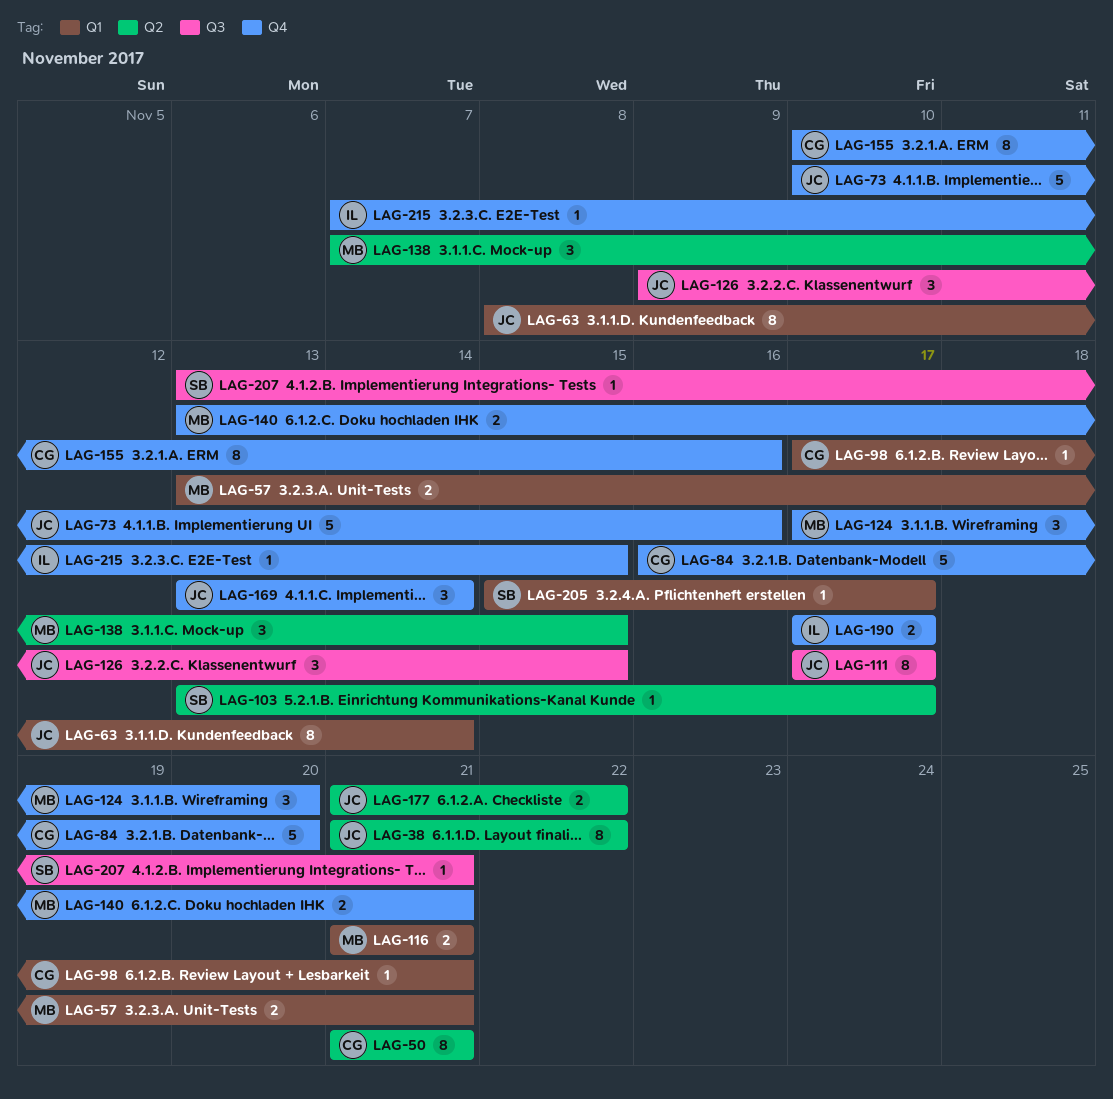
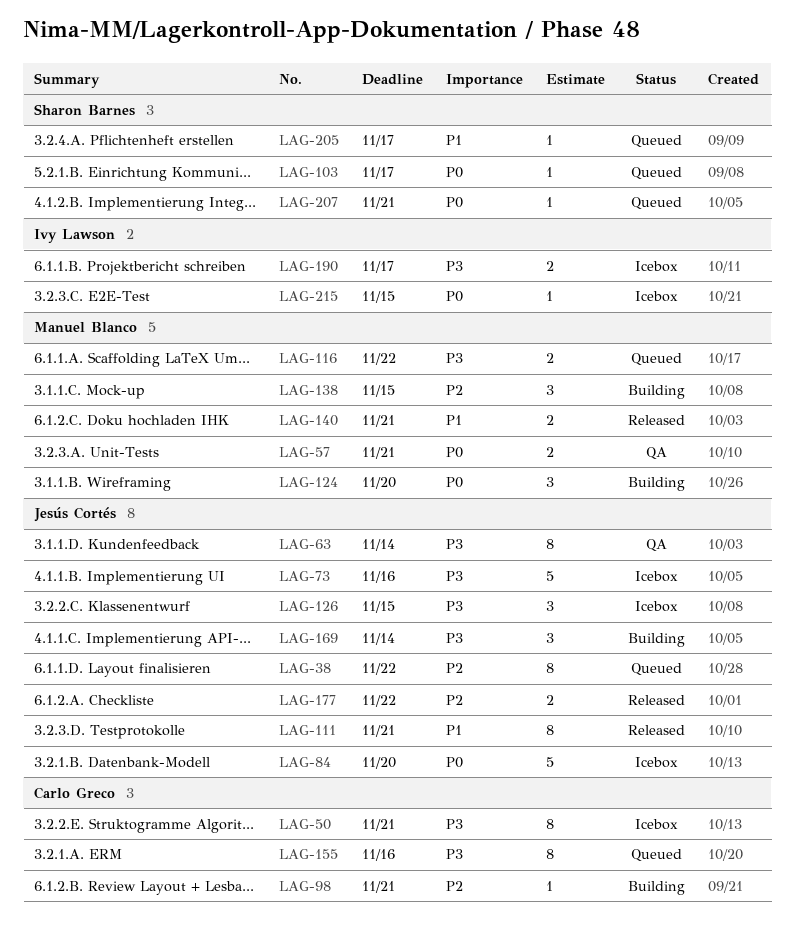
LAG-84, owner: Carlo Greco -> Jesús Cortés
LAG-111, due: Nov 17 -> Nov 21
LAG-116, due: Nov 21 -> Nov 22

